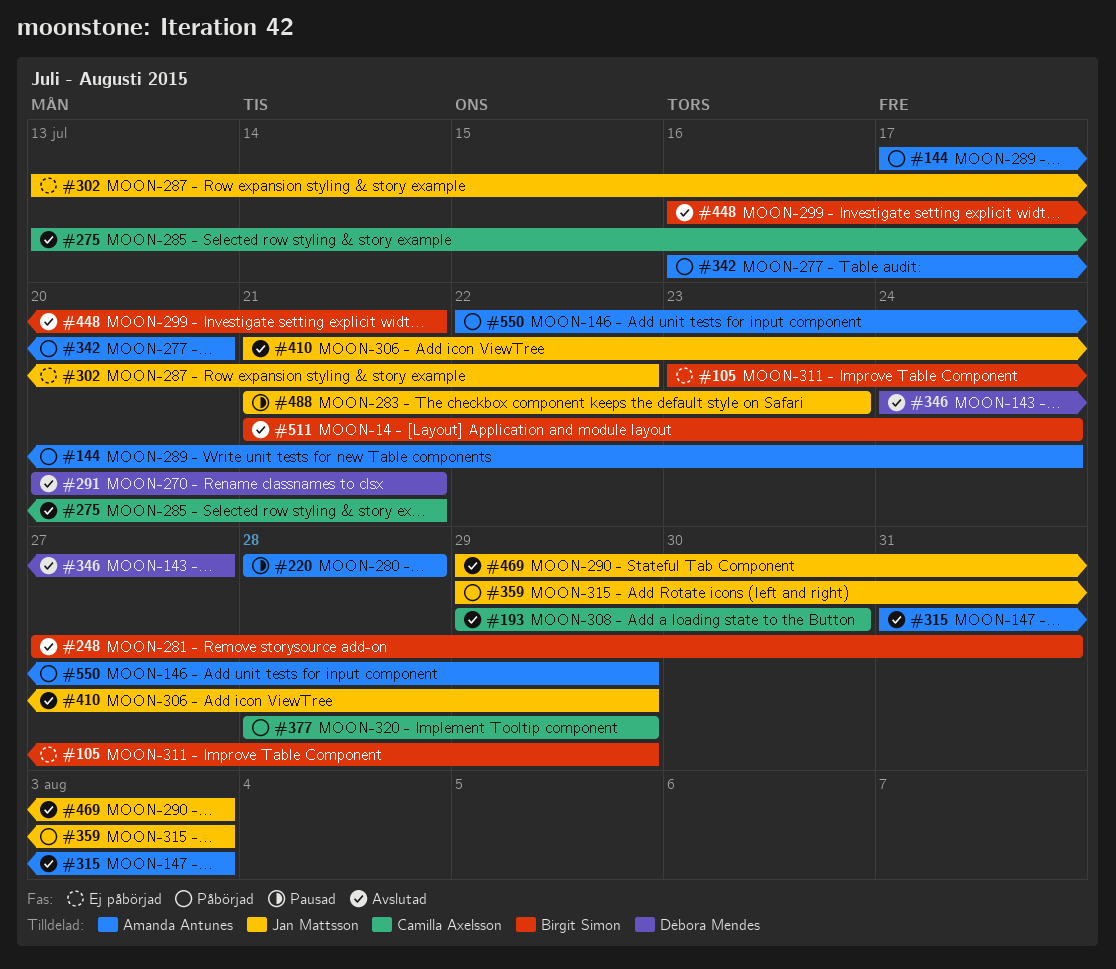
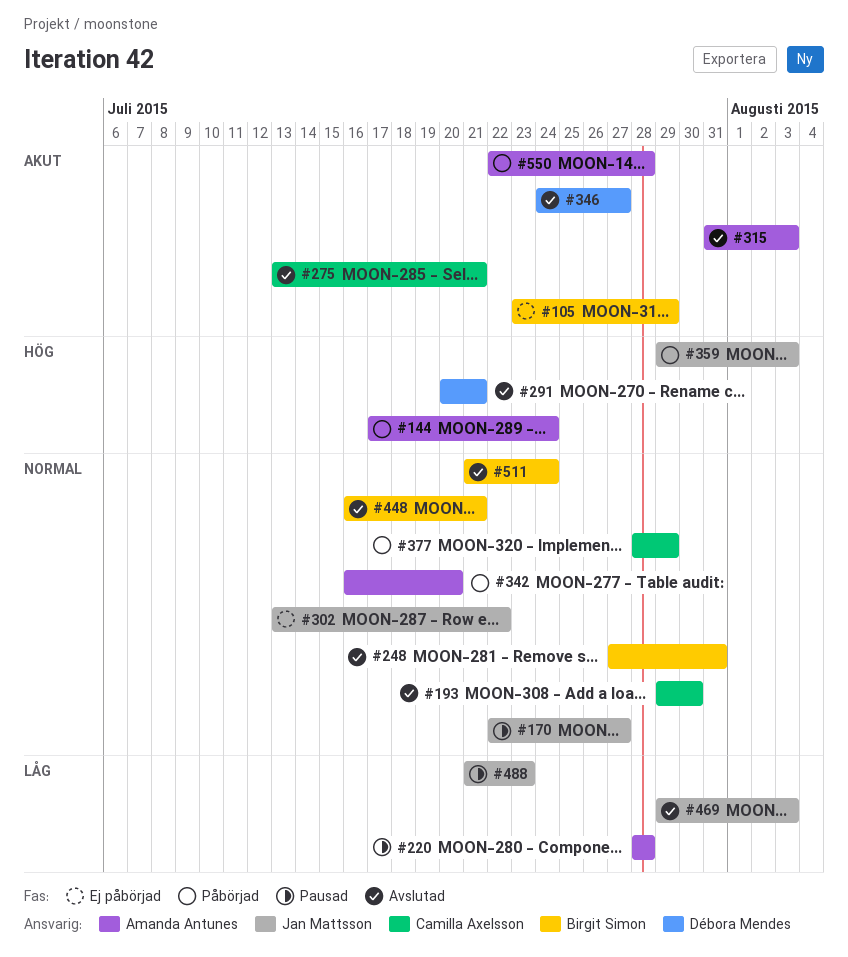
#170: none -> present
#410: present -> none
#550, due: Jul 29 -> Jul 28

